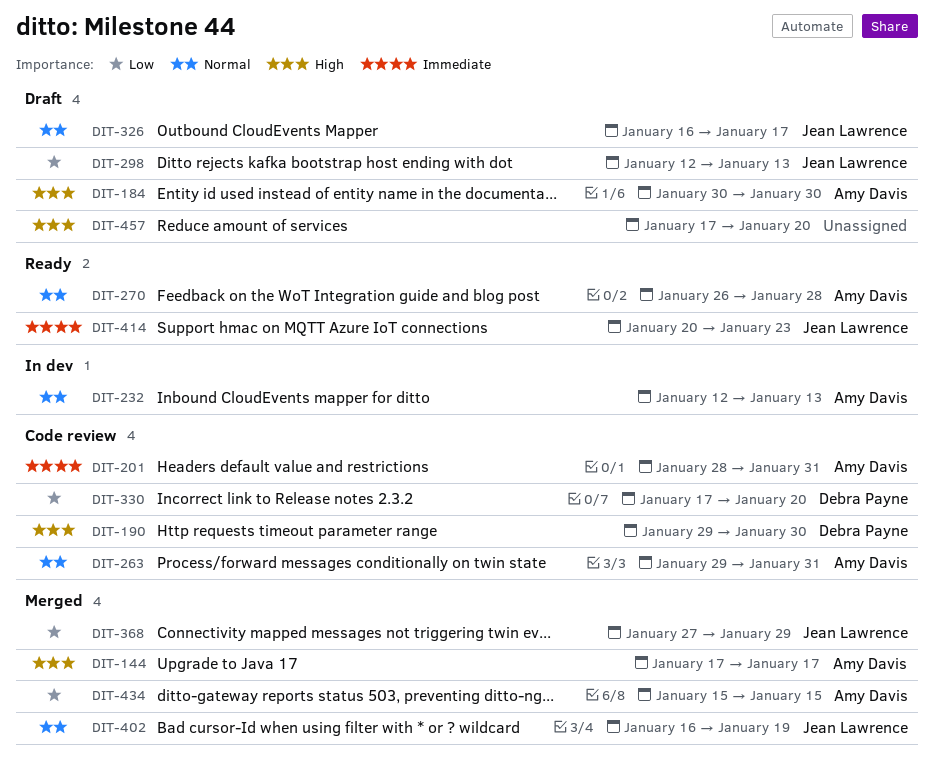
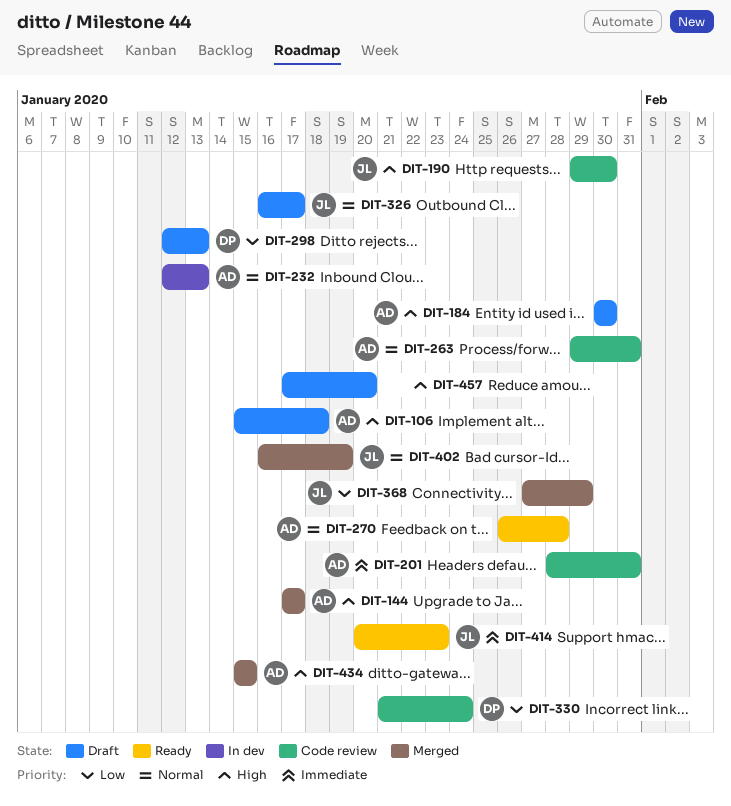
DIT-106: none -> present
DIT-190, owner: Debra Payne -> Jean Lawrence
DIT-298, owner: Jean Lawrence -> Debra Payne
DIT-330, start: Jan 17 -> Jan 21
DIT-330, due: Jan 20 -> Jan 24
DIT-434, priority: Low -> High

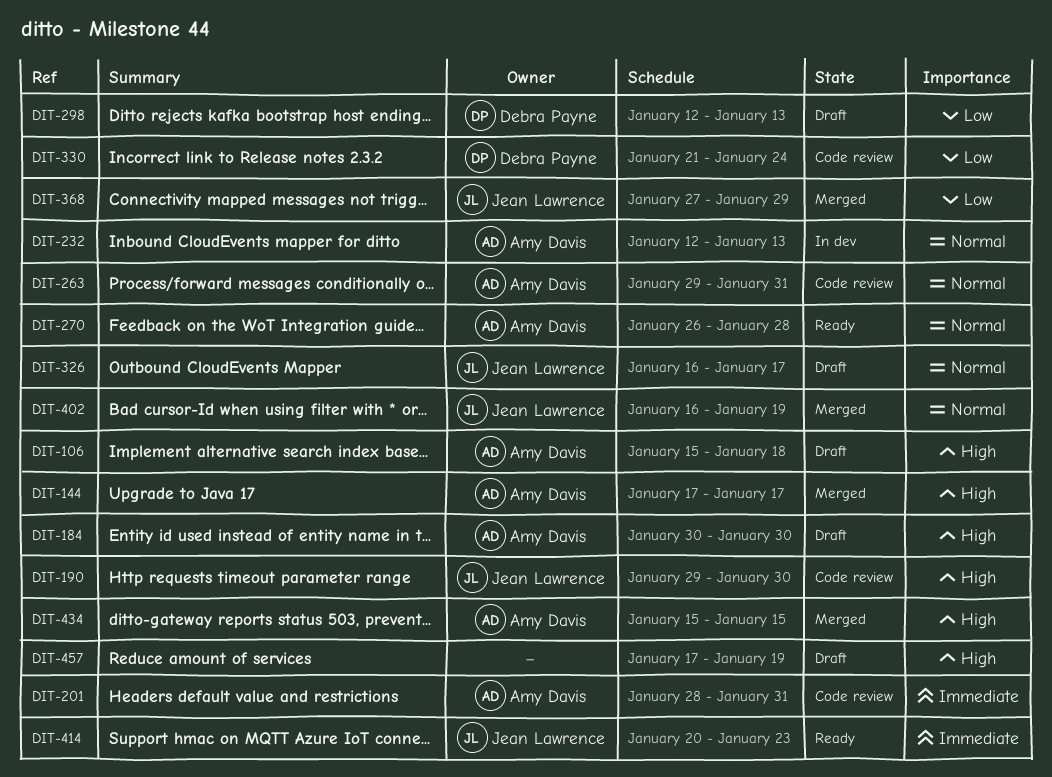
DIT-457, due: Jan 20 -> Jan 19

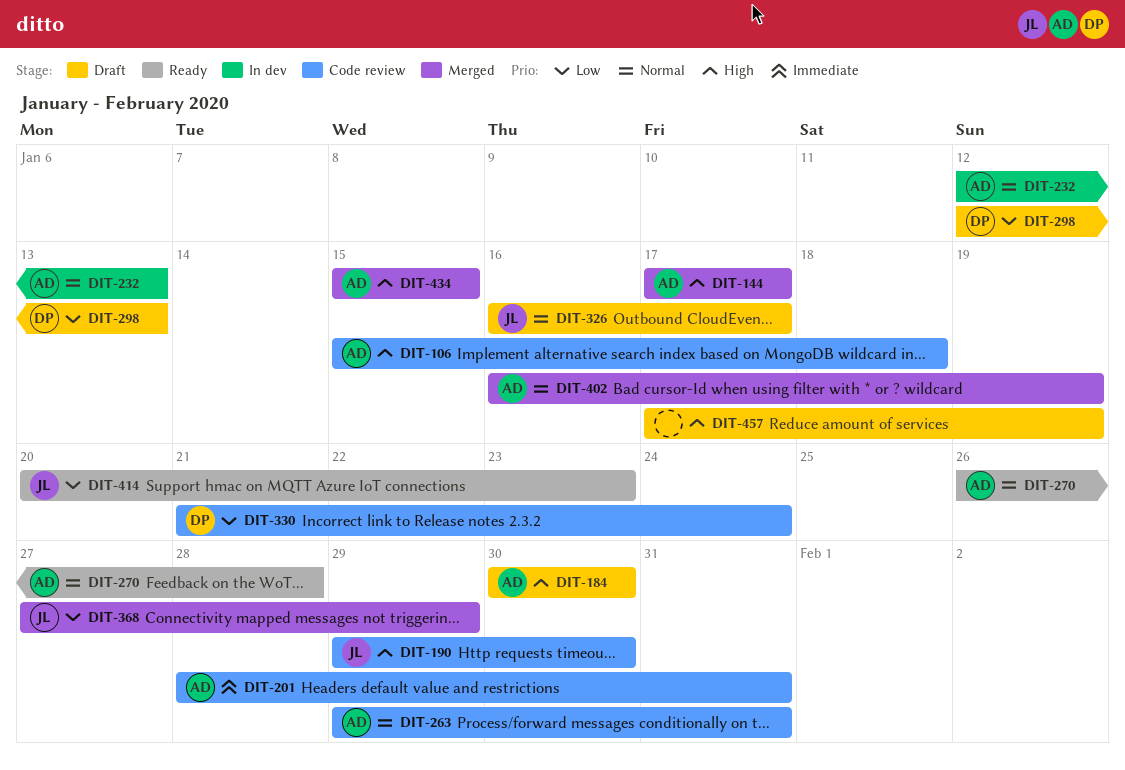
DIT-106, status: Draft -> Code review
DIT-402, owner: Jean Lawrence -> Amy Davis
DIT-414, priority: Immediate -> Low

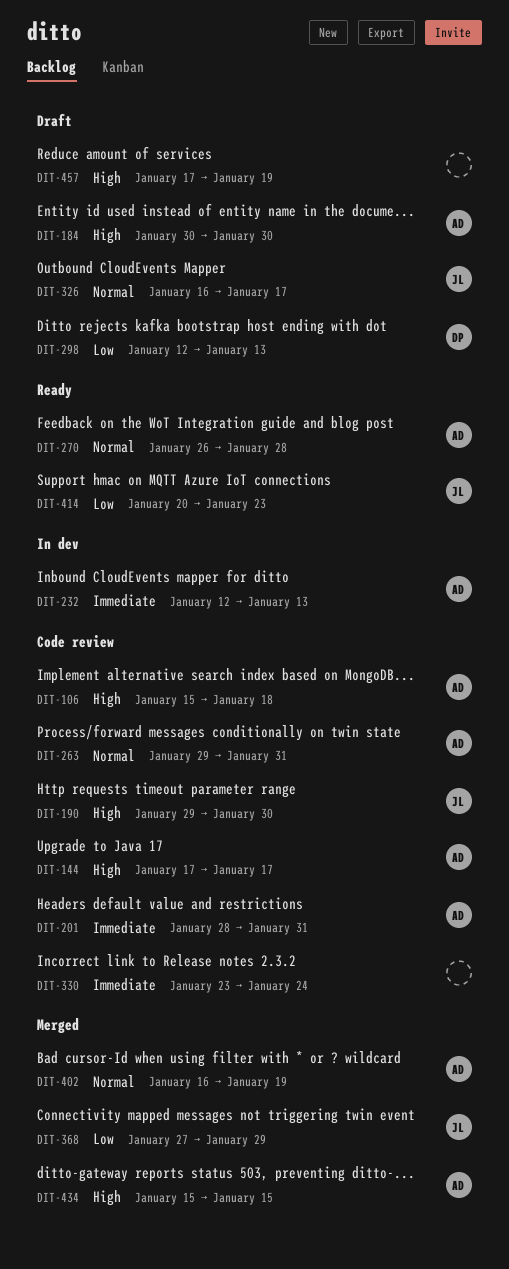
DIT-144, status: Merged -> Code review
DIT-232, priority: Normal -> Immediate
DIT-330, owner: DP -> none
DIT-330, priority: Low -> Immediate
DIT-330, start: Jan 21 -> Jan 23

